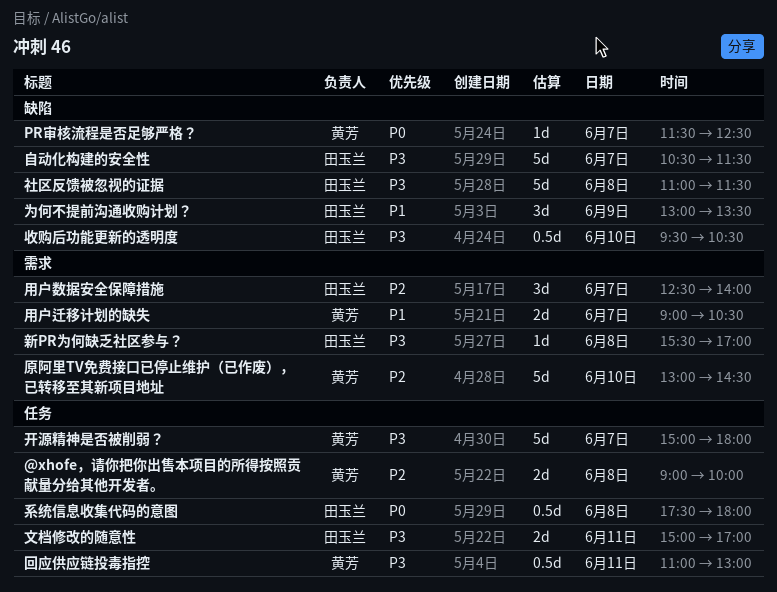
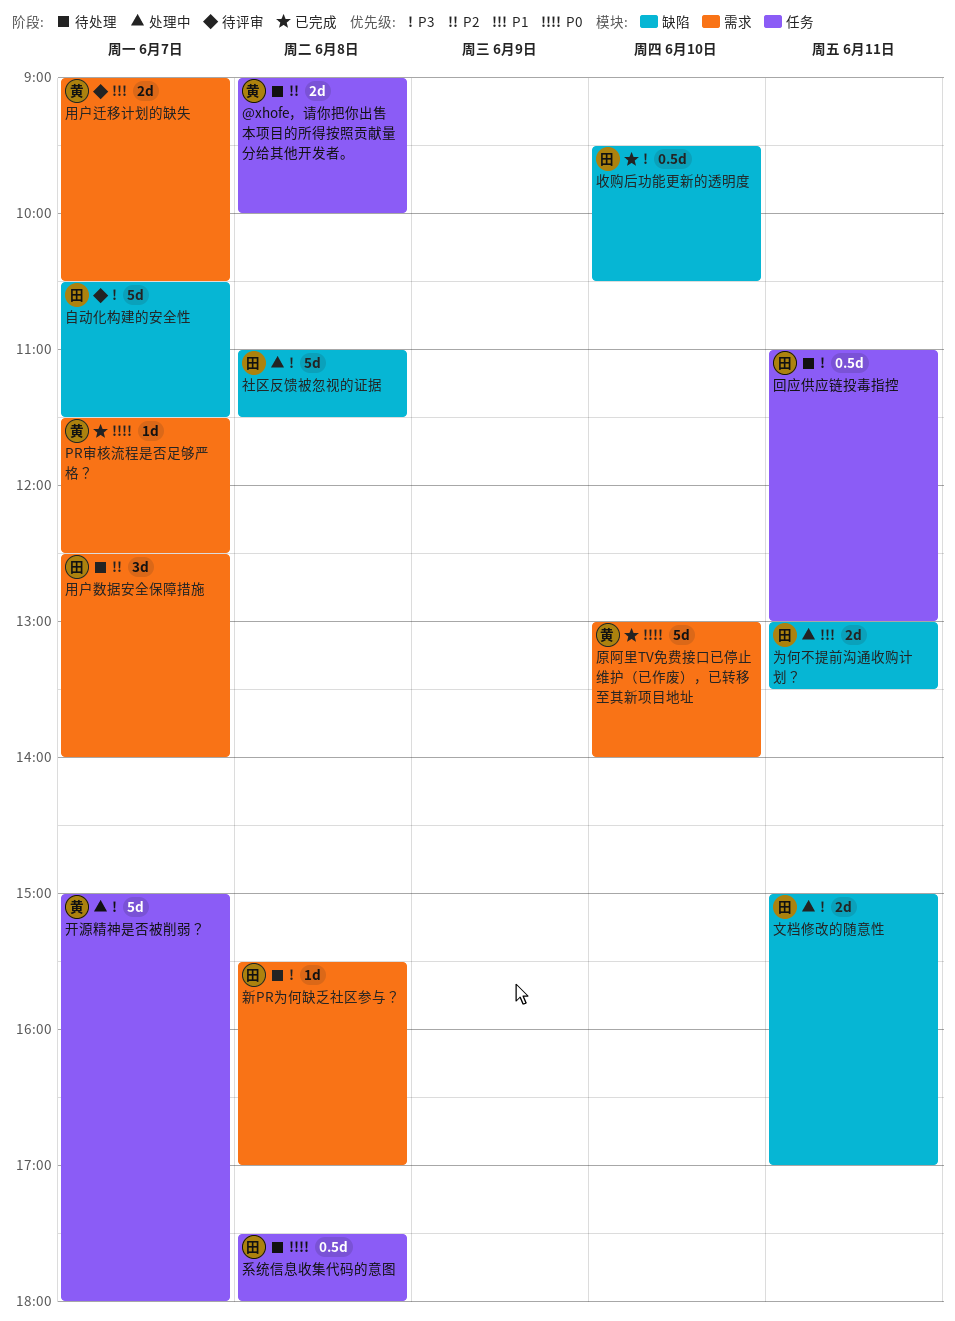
PR审核流程是否足够严格？, label: 缺陷 -> 需求
为何不提前沟通收购计划？, estimate: 3d -> 2d
为何不提前沟通收购计划？, day: Jun 9 -> Jun 11
原阿里TV免费接口已停止维护（已作废），已转移至其新项目地址, priority: P2 -> P0
原阿里TV免费接口已停止维护（已作废），已转移至其新项目地址, ends: 14:30 -> 14:00
回应供应链投毒指控, owner: 黄芳 -> 田玉兰
文档修改的随意性, label: 任务 -> 缺陷

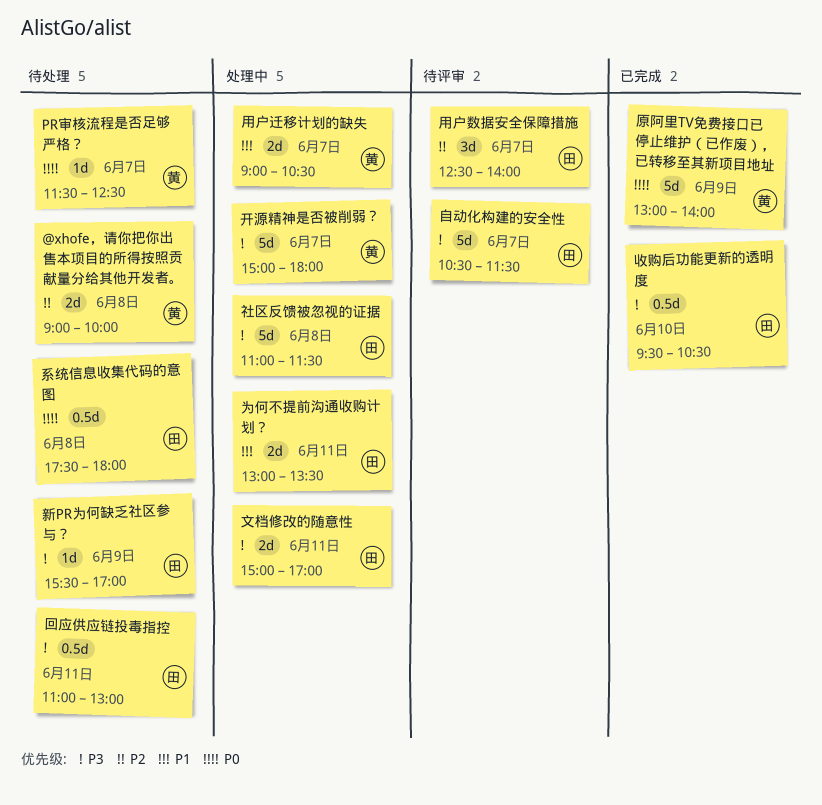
PR审核流程是否足够严格？, status: 已完成 -> 待处理
原阿里TV免费接口已停止维护（已作废），已转移至其新项目地址, day: Jun 10 -> Jun 9
新PR为何缺乏社区参与？, day: Jun 8 -> Jun 9
用户数据安全保障措施, status: 待处理 -> 待评审
用户迁移计划的缺失, status: 待评审 -> 处理中

